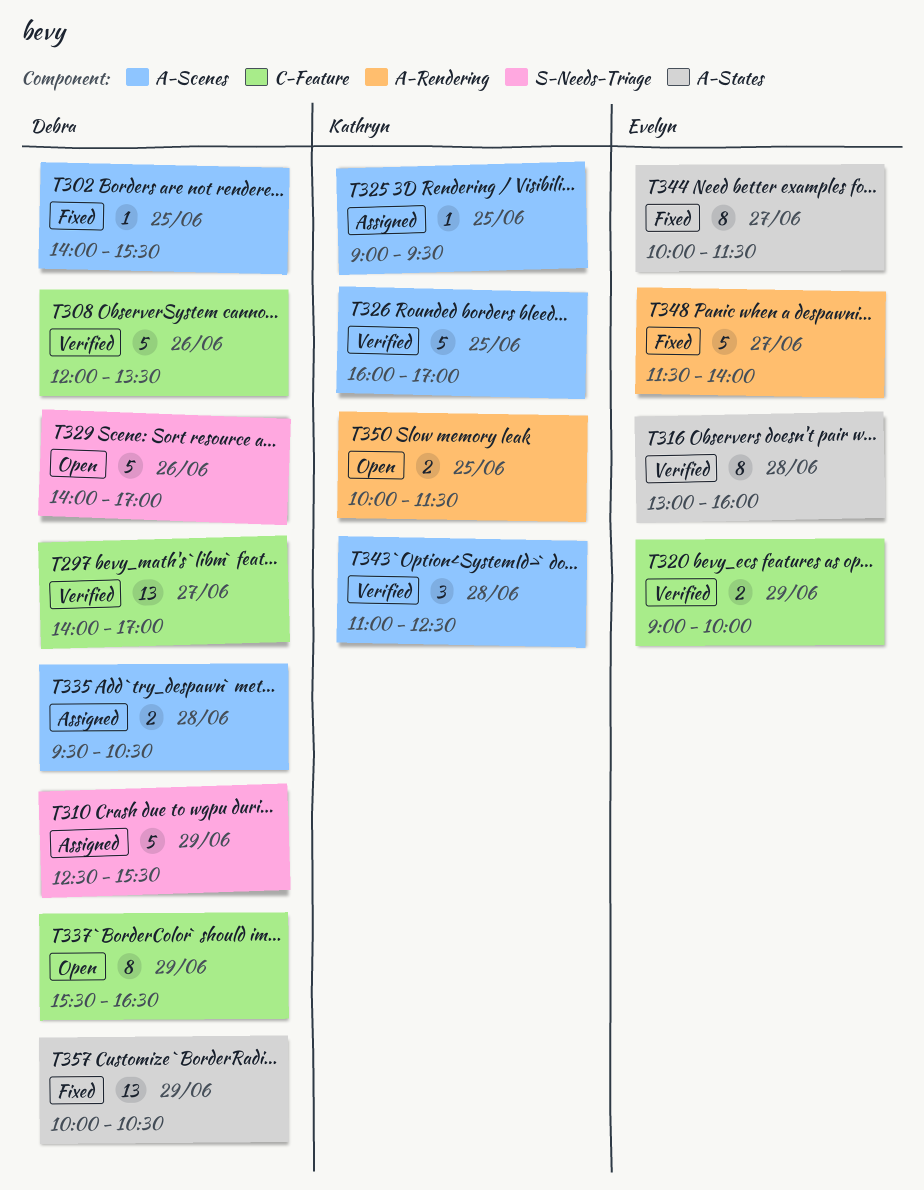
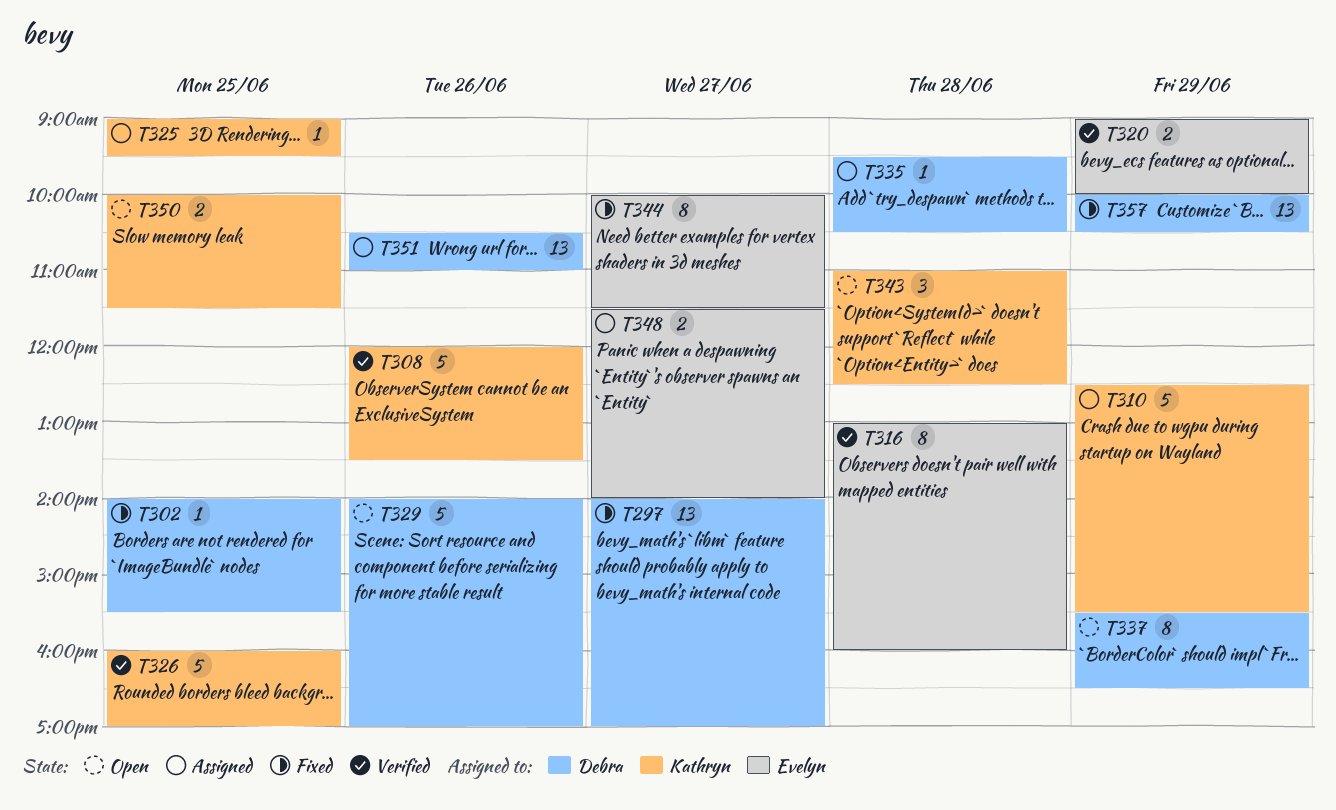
T297, status: Verified -> Fixed
T308, owner: Debra -> Kathryn
T310, owner: Debra -> Kathryn
T335, estimate: 2 -> 1
T343, status: Verified -> Open
T348, status: Fixed -> Assigned
T348, estimate: 5 -> 2
T351: none -> present

